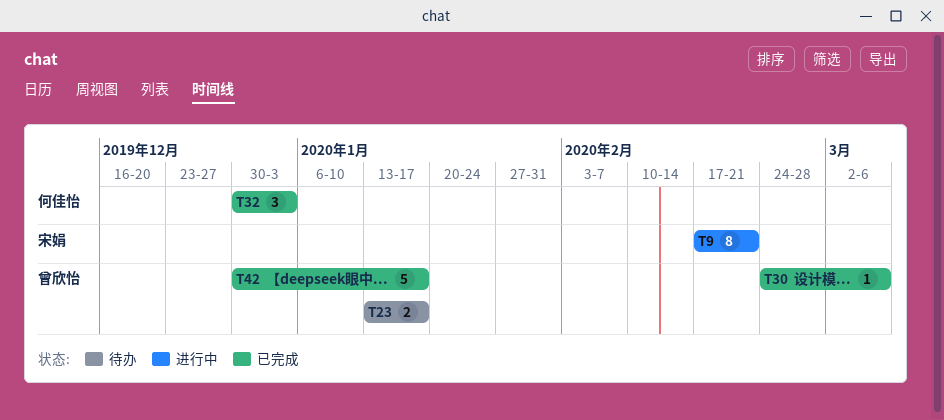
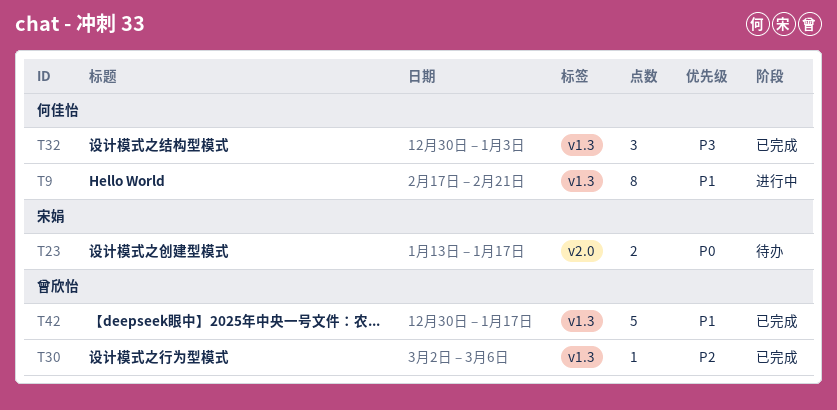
T9, owner: 宋娟 -> 何佳怡
T23, owner: 曾欣怡 -> 宋娟
T30, start: Feb 24 -> Mar 2

